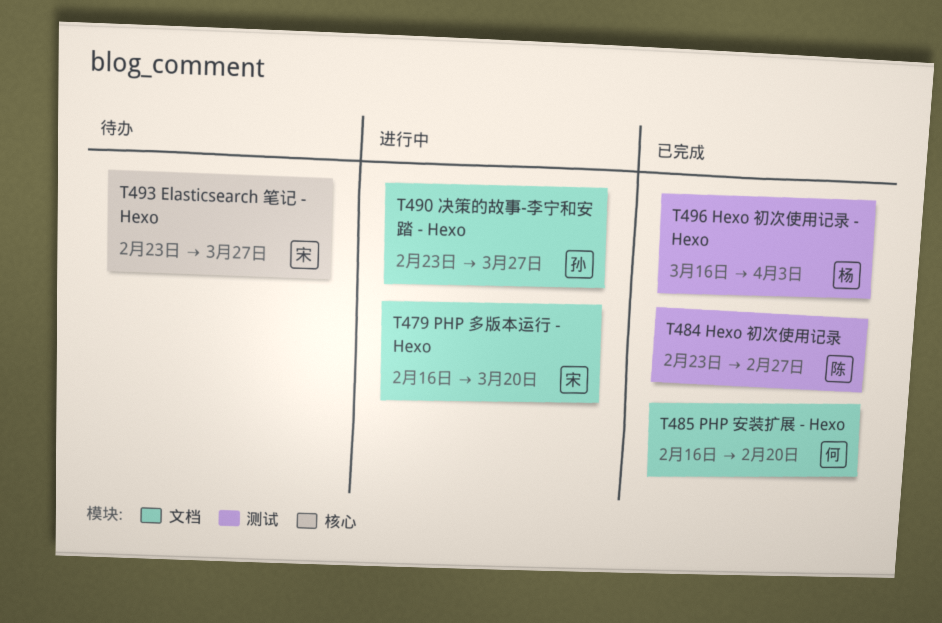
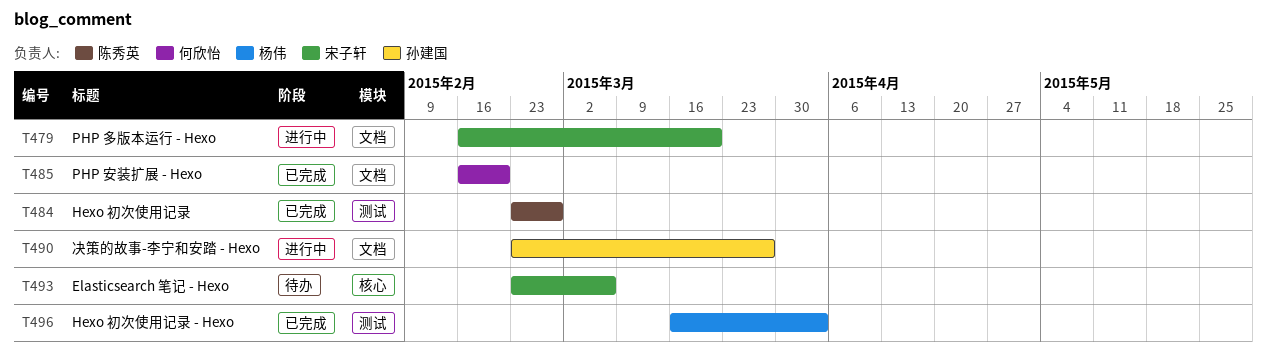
T493, due: Mar 27 -> Mar 6

